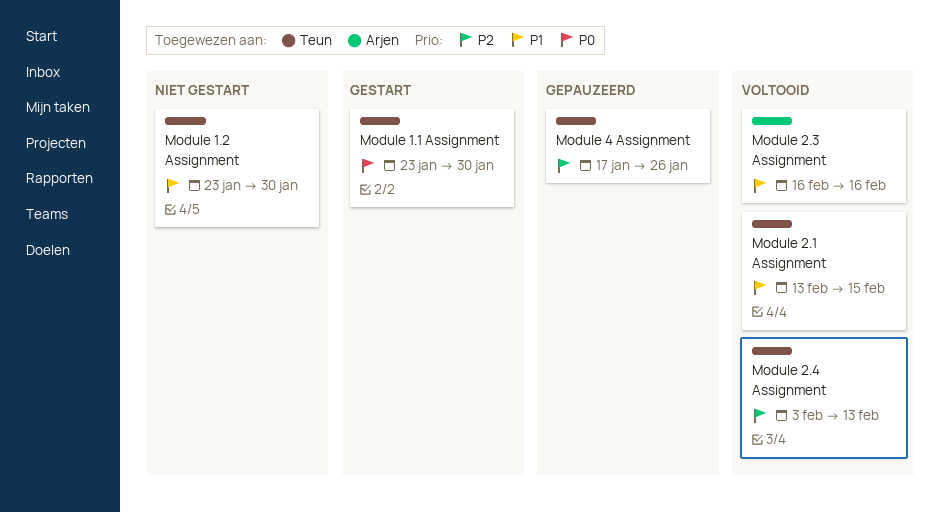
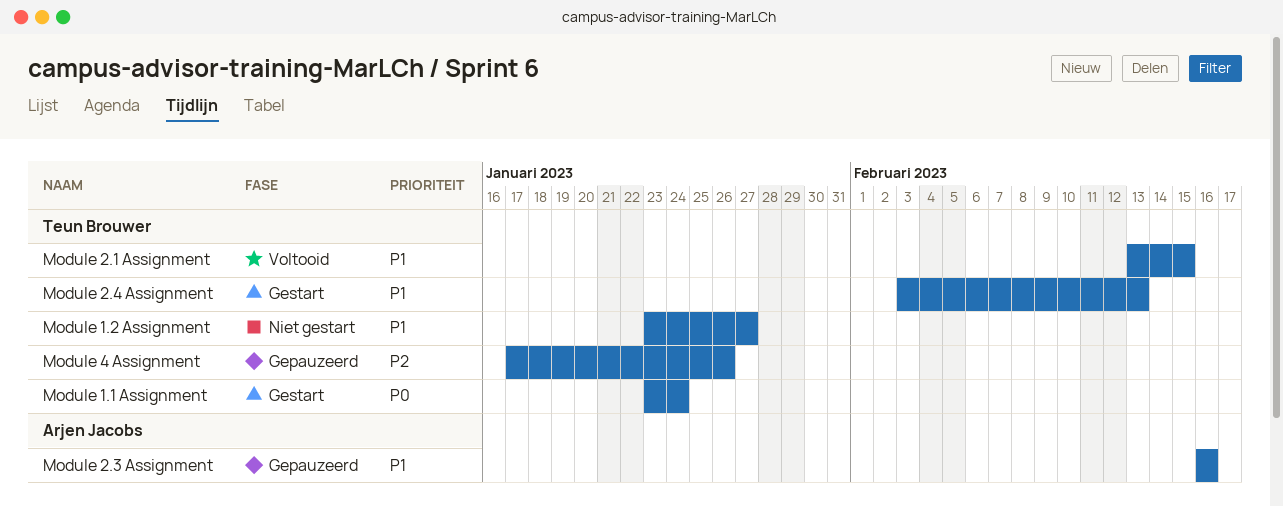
Module 1.1 Assignment, due: Jan 30 -> Jan 24
Module 1.2 Assignment, due: Jan 30 -> Jan 27
Module 2.3 Assignment, status: Voltooid -> Gepauzeerd
Module 2.4 Assignment, status: Voltooid -> Gestart
Module 2.4 Assignment, priority: P2 -> P1

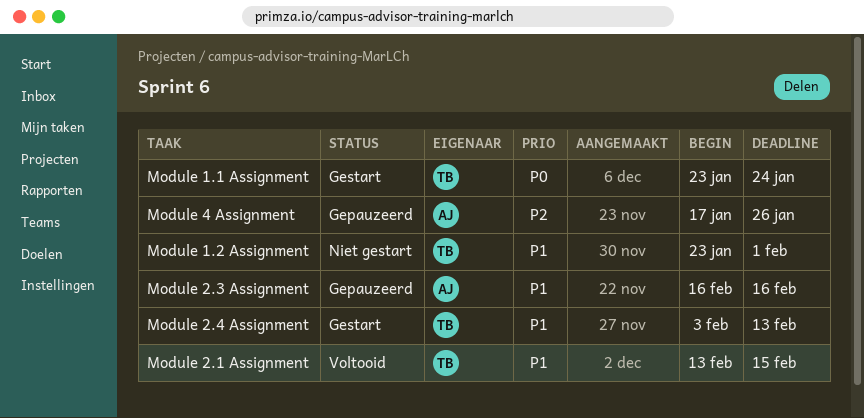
Module 1.2 Assignment, due: Jan 27 -> Feb 1
Module 4 Assignment, owner: Teun Brouwer -> Arjen Jacobs

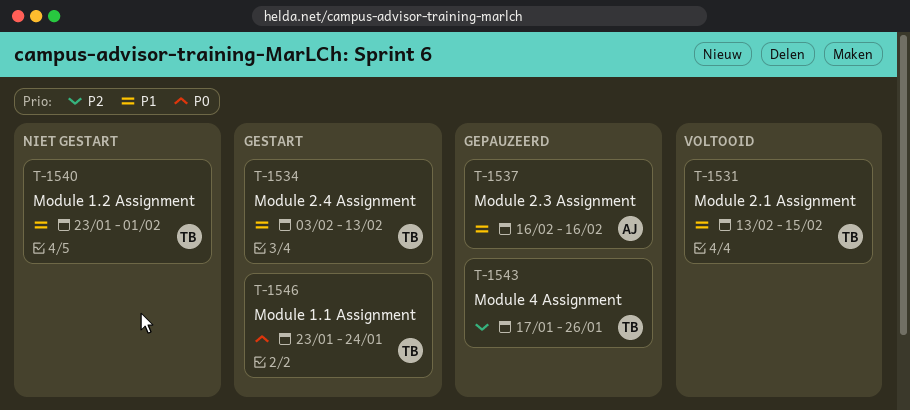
Module 4 Assignment, owner: AJ -> TB

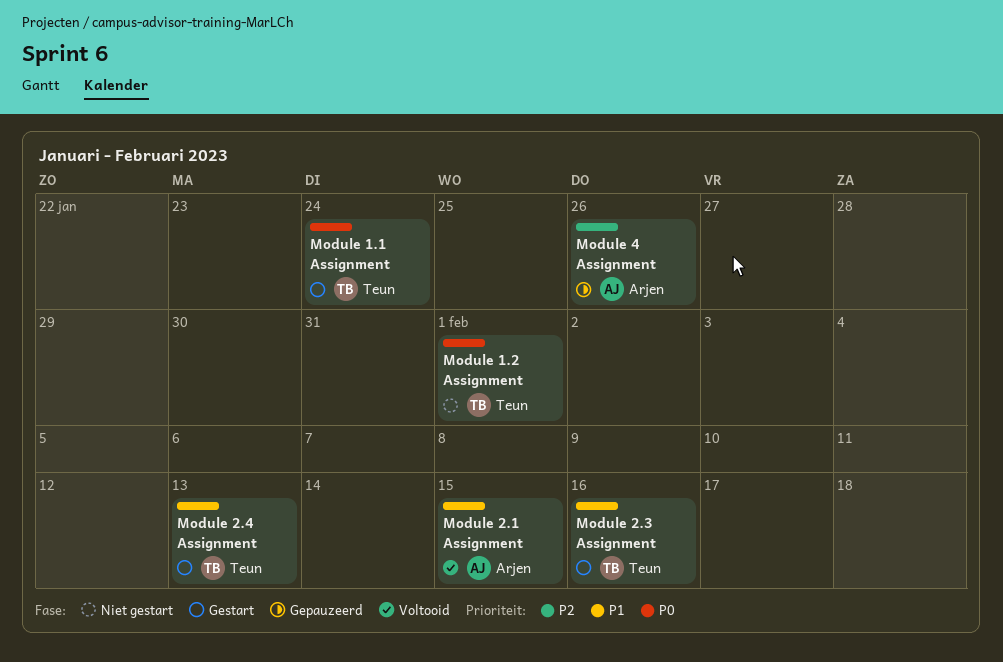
Module 1.2 Assignment, priority: P1 -> P0
Module 2.1 Assignment, owner: Teun -> Arjen
Module 2.3 Assignment, status: Gepauzeerd -> Gestart
Module 2.3 Assignment, owner: Arjen -> Teun
Module 4 Assignment, owner: Teun -> Arjen

